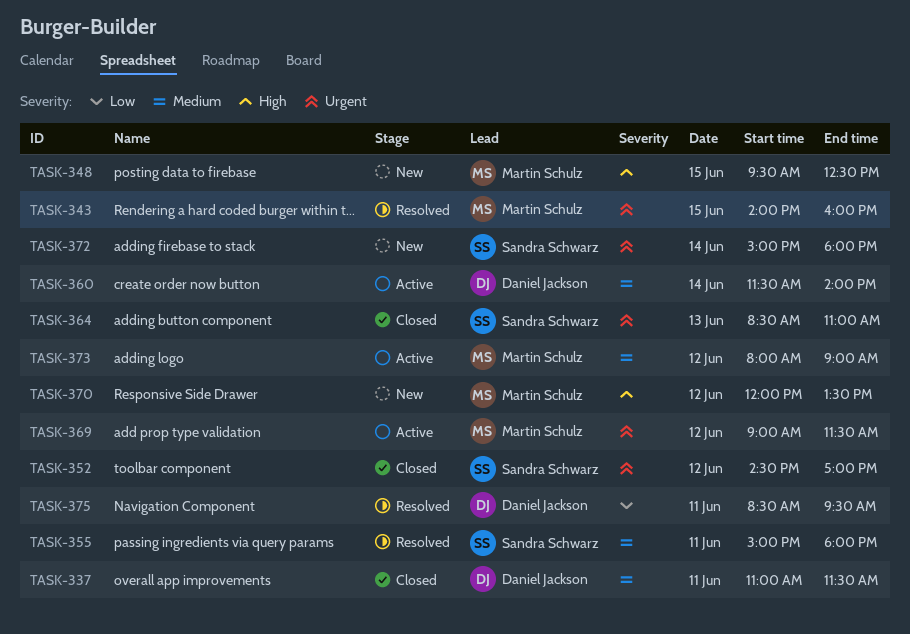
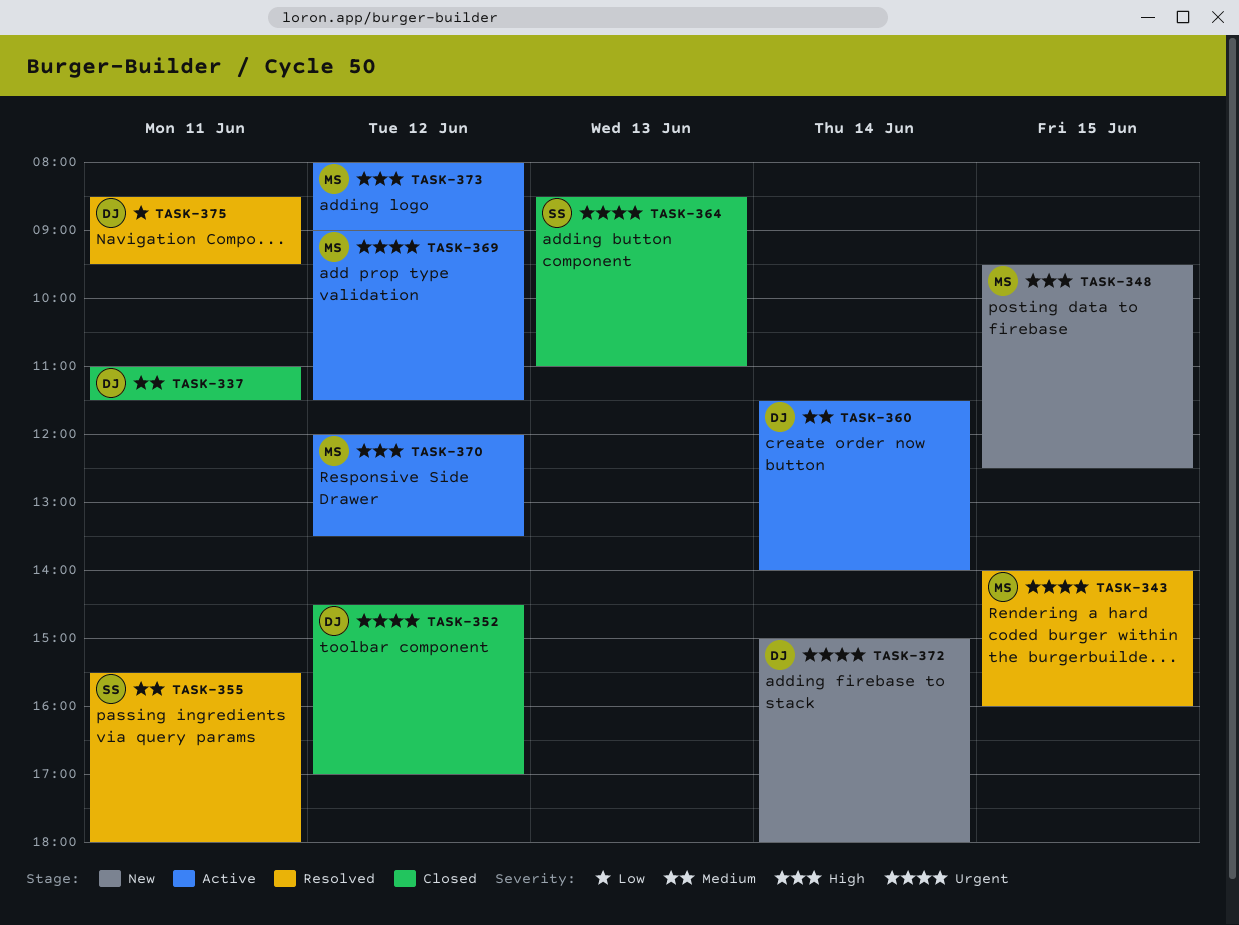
TASK-352, owner: Sandra Schwarz -> Daniel Jackson
TASK-355, begins: 15:00 -> 15:30
TASK-370, status: New -> Active
TASK-372, owner: Sandra Schwarz -> Daniel Jackson
TASK-373, priority: Medium -> High

